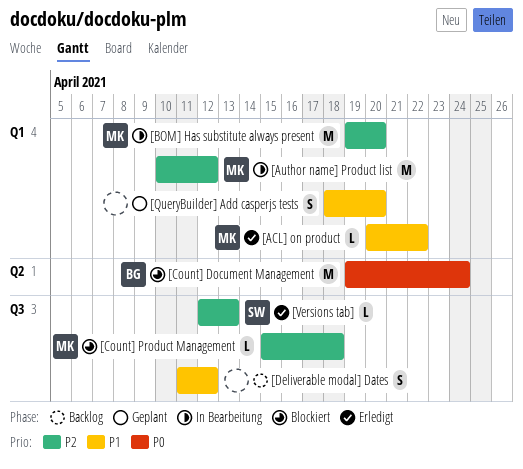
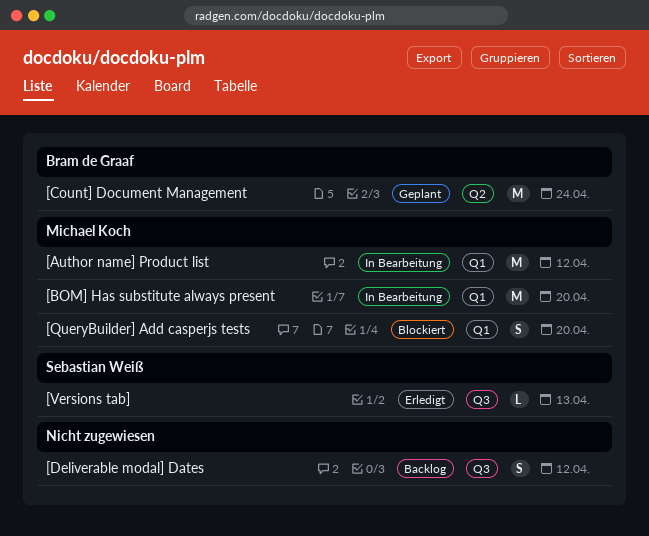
[ACL] on product: present -> none
[Count] Document Management, status: Blockiert -> Geplant
[Count] Product Management: present -> none
[QueryBuilder] Add casperjs tests, status: Geplant -> Blockiert
[QueryBuilder] Add casperjs tests, owner: none -> Michael Koch

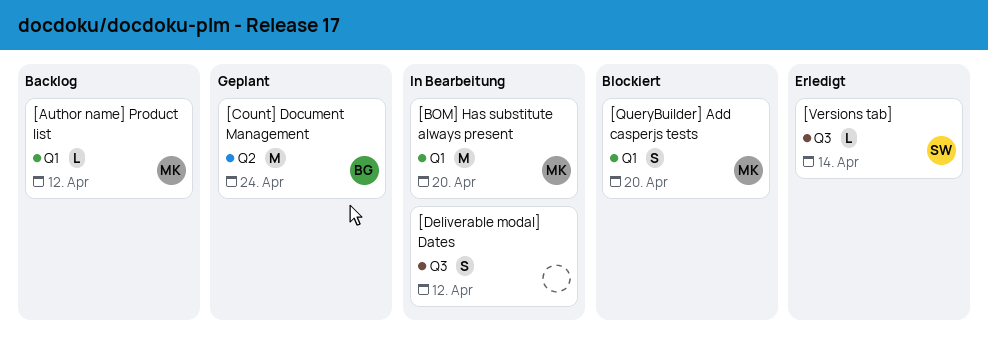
[Author name] Product list, status: In Bearbeitung -> Backlog
[Author name] Product list, estimate: M -> L
[Deliverable modal] Dates, status: Backlog -> In Bearbeitung
[Versions tab], due: Apr 13 -> Apr 14

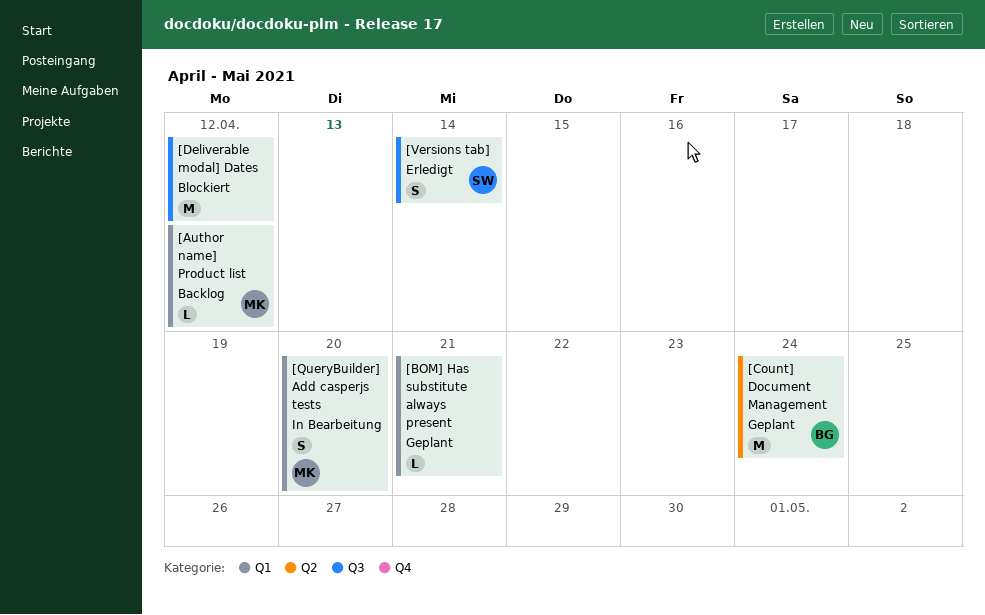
[BOM] Has substitute always present, status: In Bearbeitung -> Geplant
[BOM] Has substitute always present, owner: MK -> none
[BOM] Has substitute always present, estimate: M -> L
[BOM] Has substitute always present, due: Apr 20 -> Apr 21
[Deliverable modal] Dates, status: In Bearbeitung -> Blockiert
[Deliverable modal] Dates, estimate: S -> M
[QueryBuilder] Add casperjs tests, status: Blockiert -> In Bearbeitung
[Versions tab], estimate: L -> S

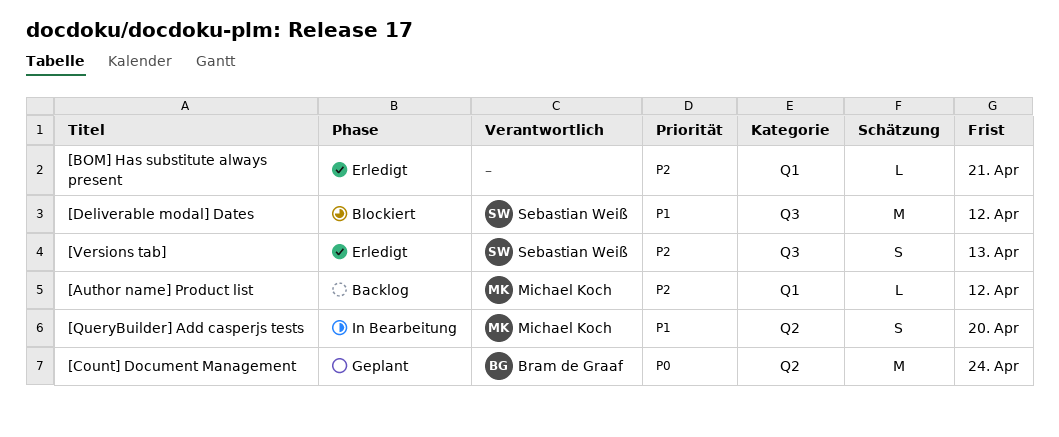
[BOM] Has substitute always present, status: Geplant -> Erledigt
[Deliverable modal] Dates, owner: none -> Sebastian Weiß
[QueryBuilder] Add casperjs tests, label: Q1 -> Q2
[Versions tab], due: Apr 14 -> Apr 13

